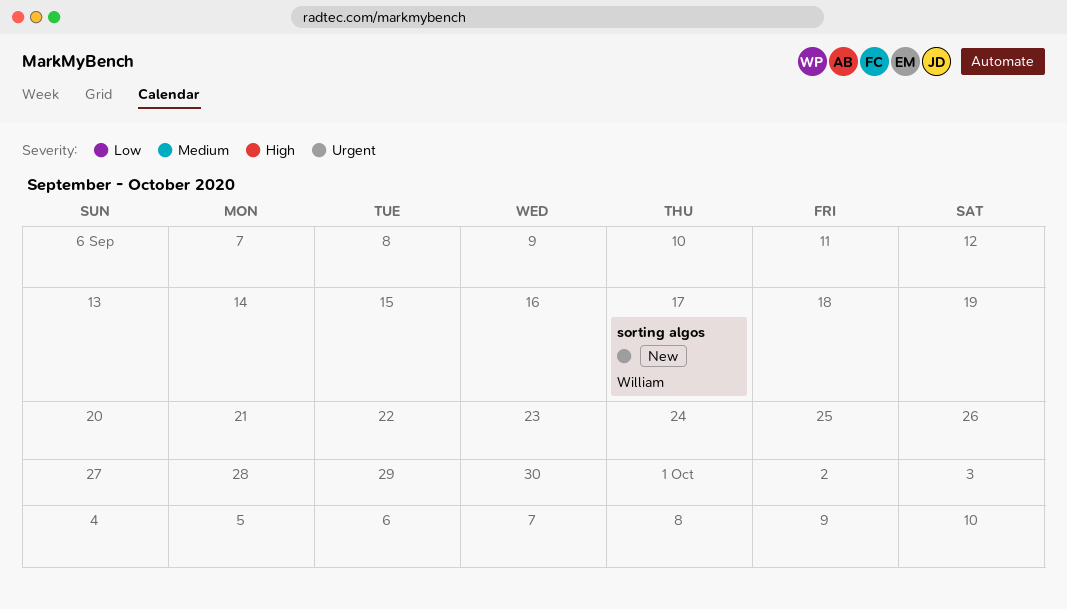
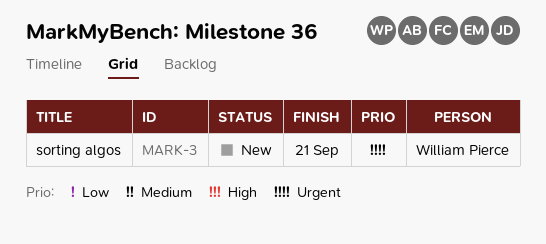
sorting algos, due: Sep 17 -> Sep 21

